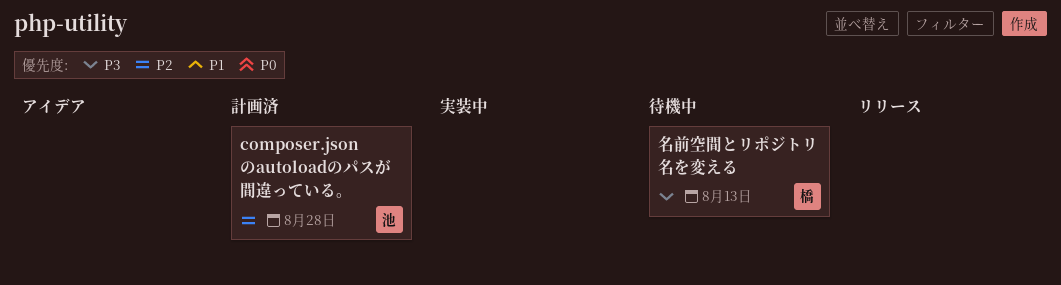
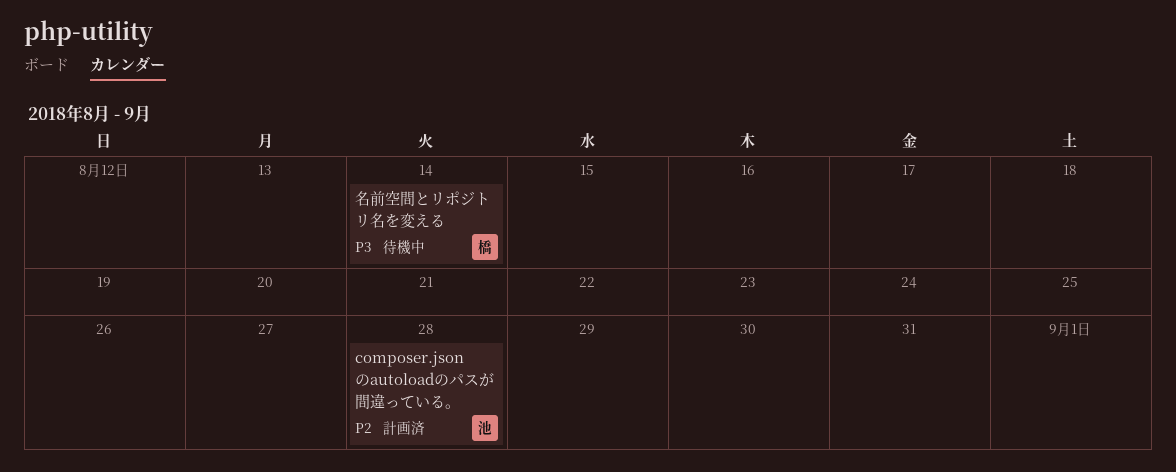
名前空間とリポジトリ名を変える, due: Aug 13 -> Aug 14

